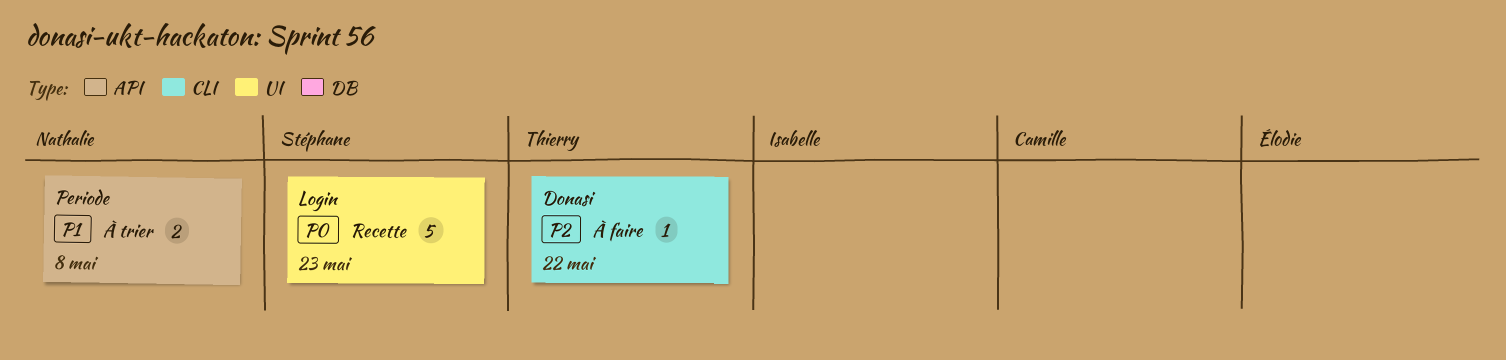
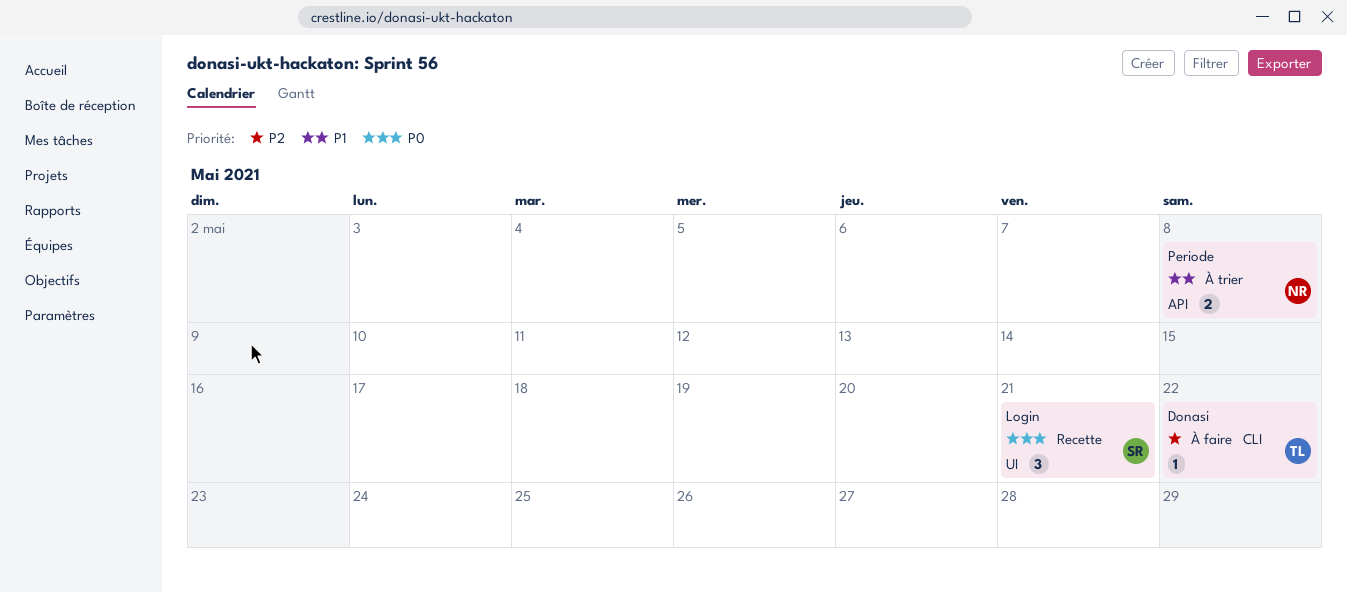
Login, estimate: 5 -> 3
Login, due: May 23 -> May 21

